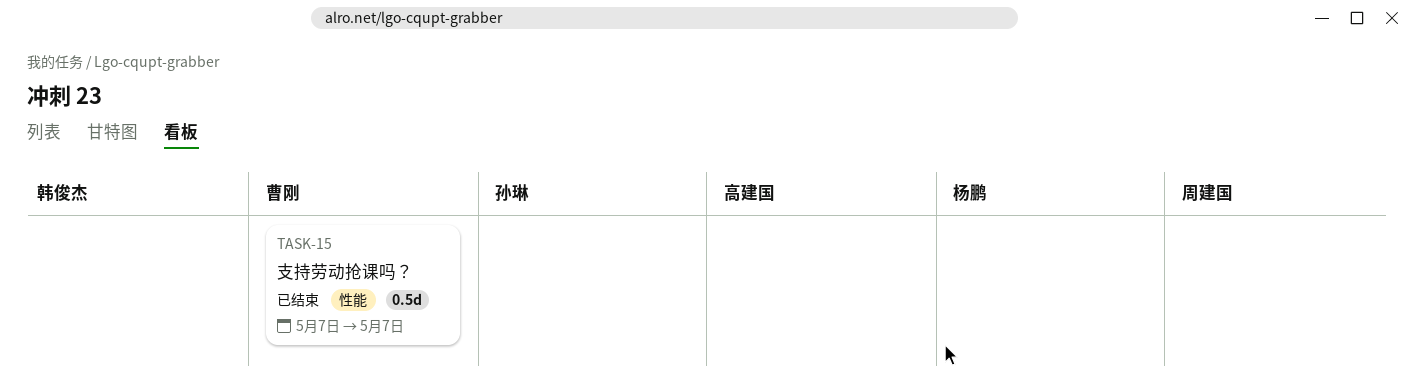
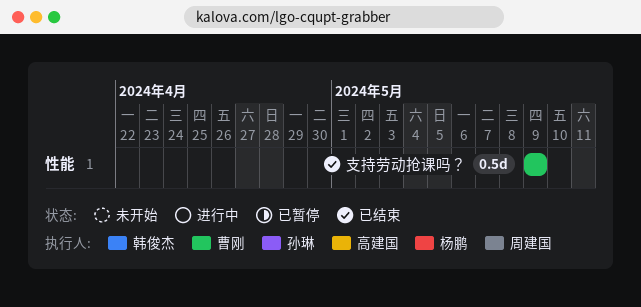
支持劳动抢课吗？, start: May 7 -> May 9
支持劳动抢课吗？, due: May 7 -> May 9

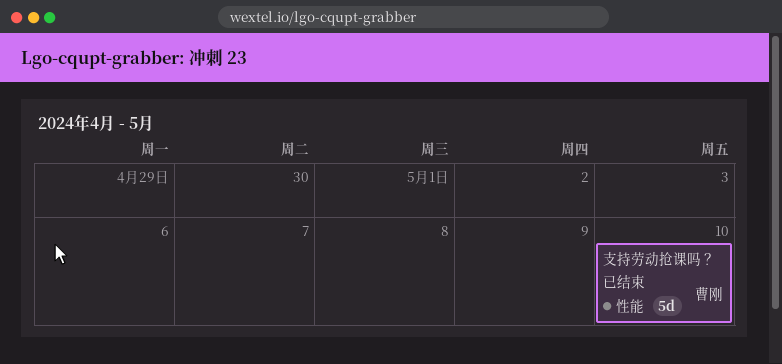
支持劳动抢课吗？, estimate: 0.5d -> 5d
支持劳动抢课吗？, due: May 9 -> May 10

